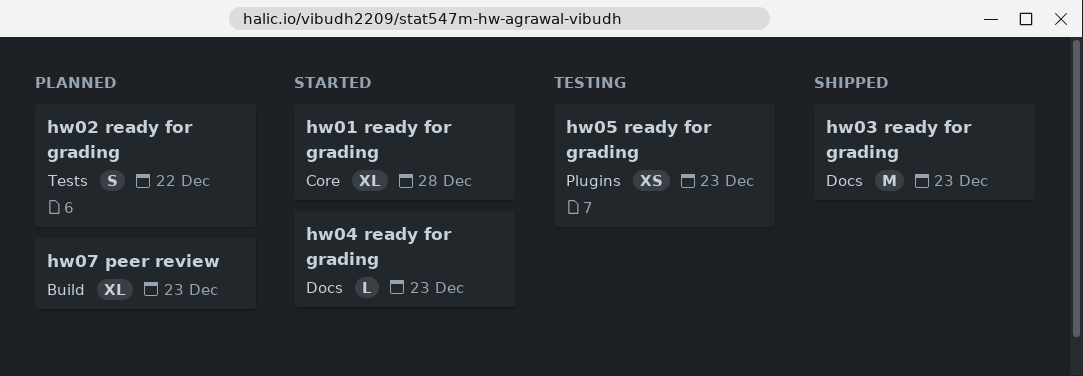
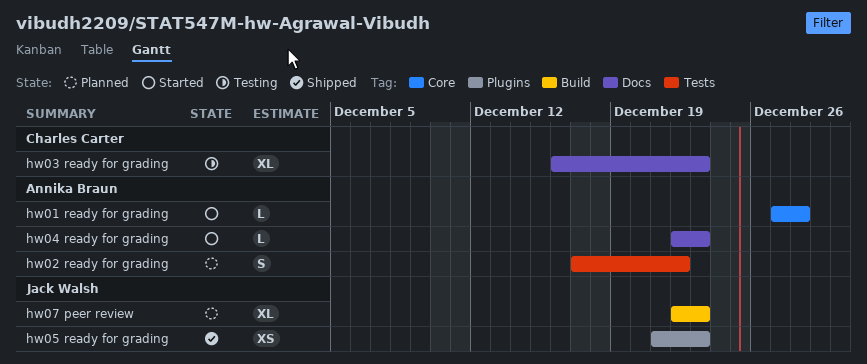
hw01 ready for grading, estimate: XL -> L
hw03 ready for grading, status: Shipped -> Testing
hw03 ready for grading, estimate: M -> XL
hw05 ready for grading, status: Testing -> Shipped

